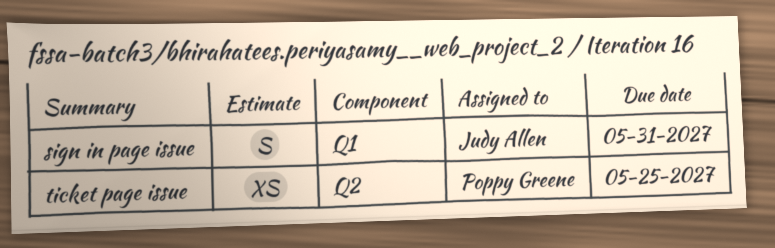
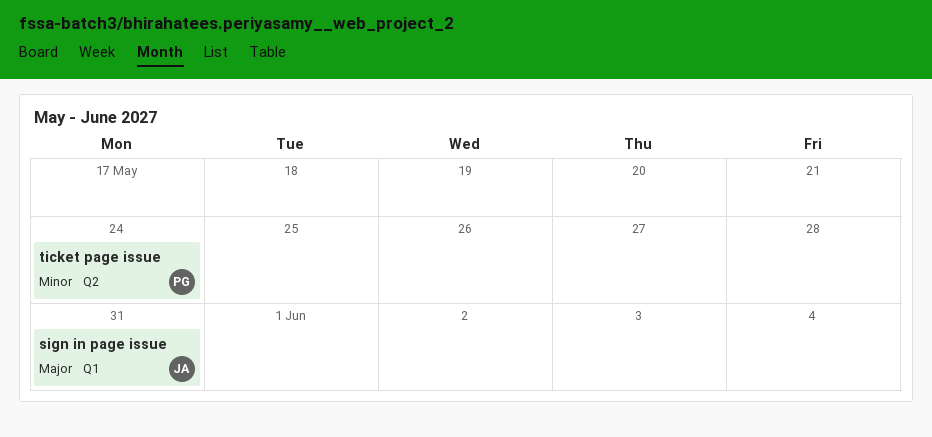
ticket page issue, due: May 25 -> May 24

